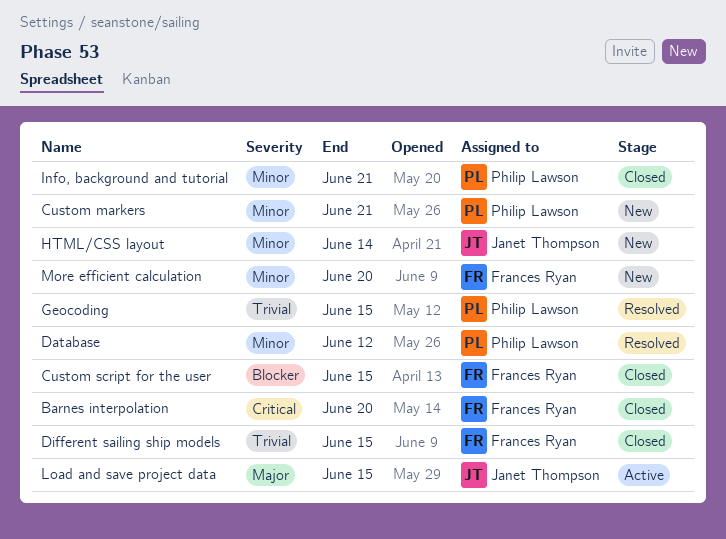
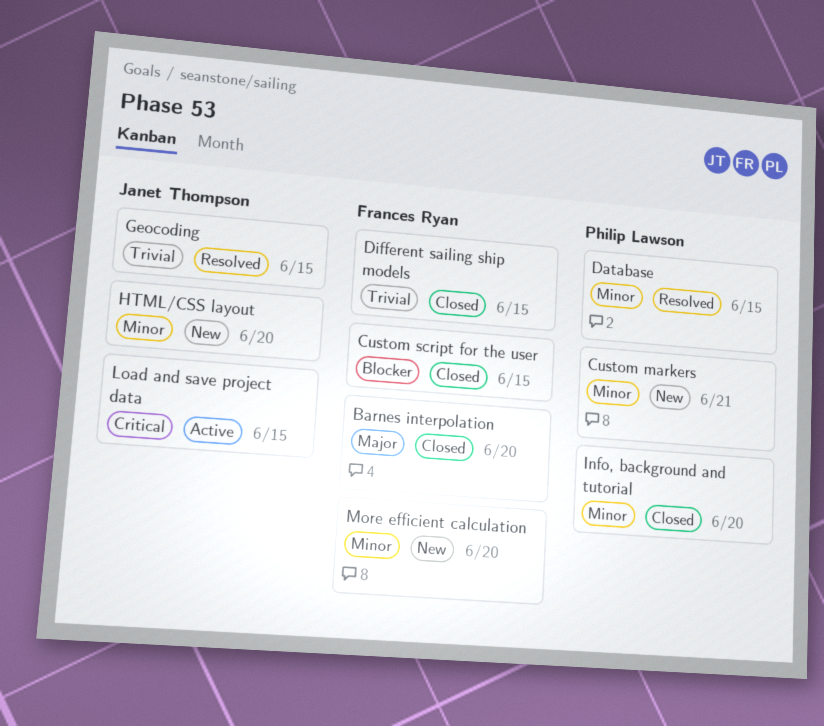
Barnes interpolation, priority: Critical -> Major
Database, due: Jun 12 -> Jun 15
Geocoding, owner: Philip Lawson -> Janet Thompson
HTML/CSS layout, due: Jun 14 -> Jun 20
Info, background and tutorial, due: Jun 21 -> Jun 20
Load and save project data, priority: Major -> Critical

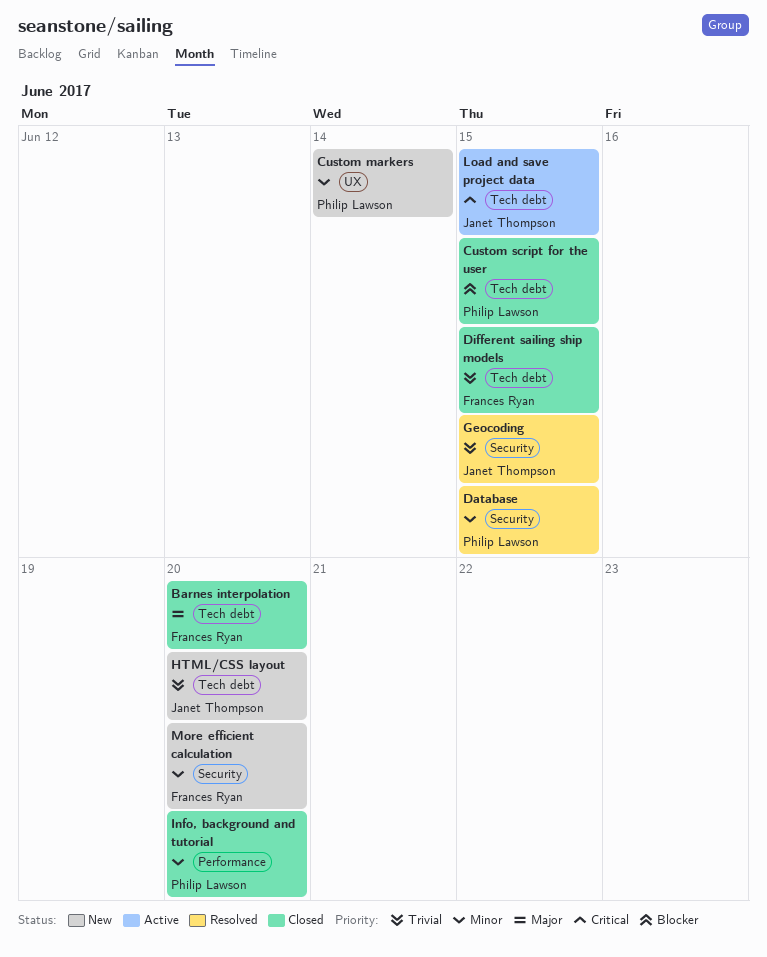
Custom markers, due: Jun 21 -> Jun 14
Custom script for the user, owner: Frances Ryan -> Philip Lawson
HTML/CSS layout, priority: Minor -> Trivial

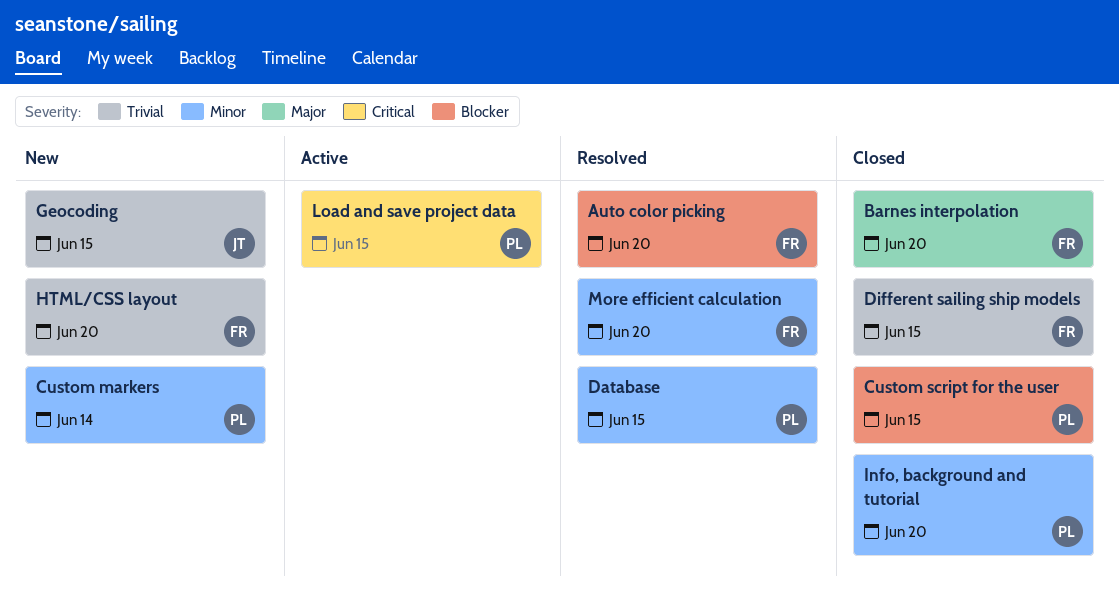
Auto color picking: none -> present
Geocoding, status: Resolved -> New
HTML/CSS layout, owner: Janet Thompson -> Frances Ryan
Load and save project data, owner: Janet Thompson -> Philip Lawson
More efficient calculation, status: New -> Resolved

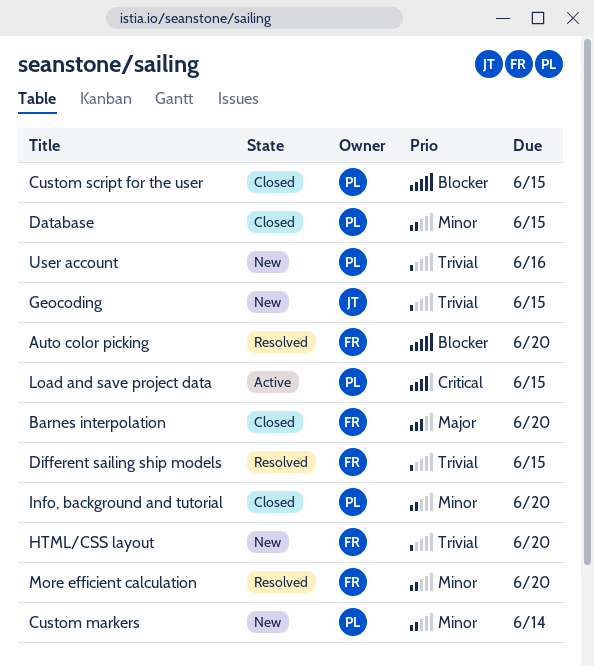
Database, status: Resolved -> Closed
Different sailing ship models, status: Closed -> Resolved
User account: none -> present

